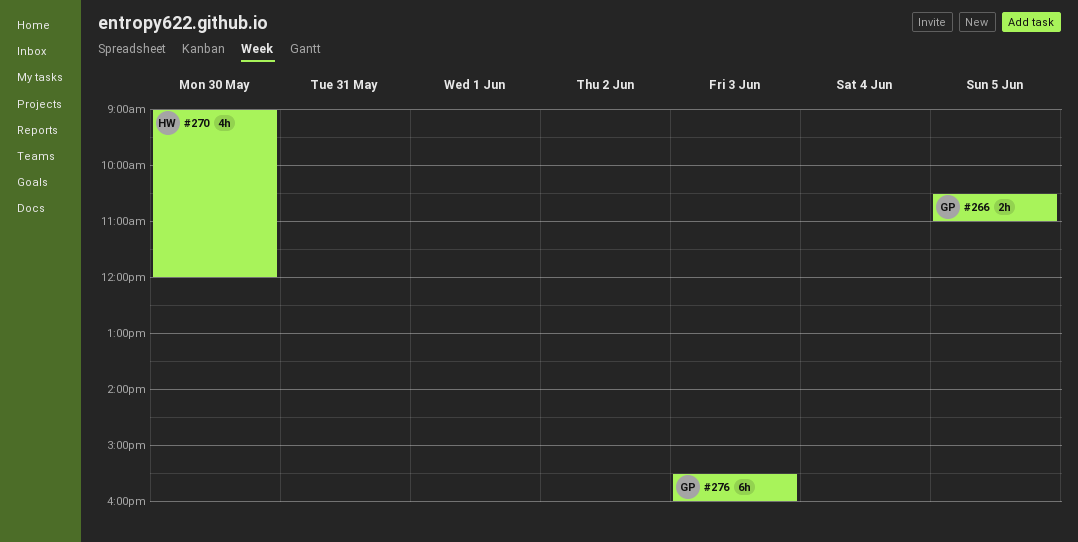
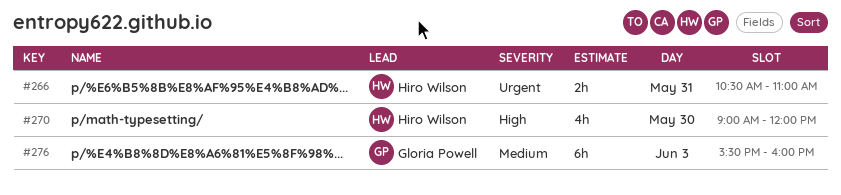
#266, owner: Gloria Powell -> Hiro Wilson
#266, day: Jun 5 -> May 31

